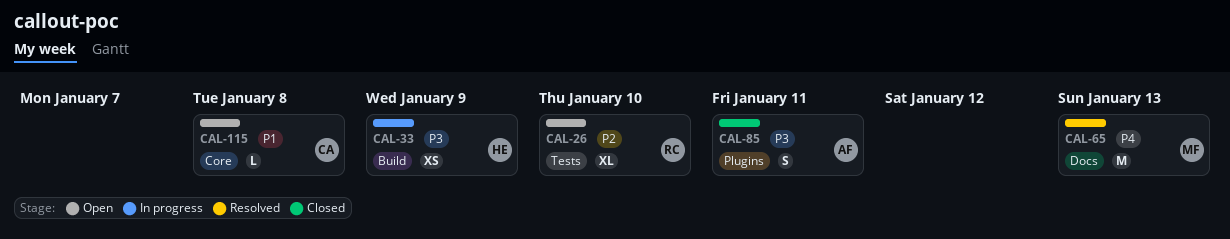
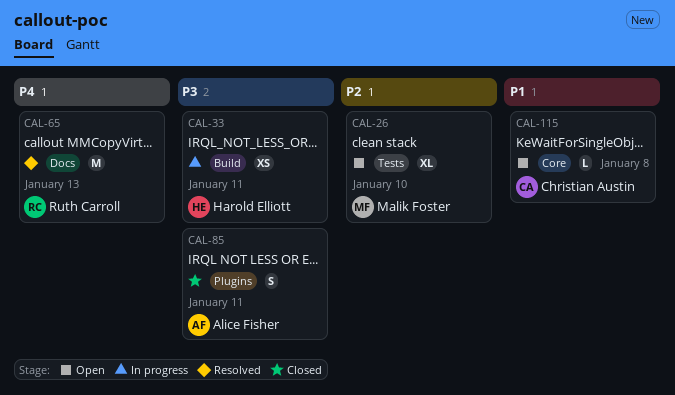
CAL-26, owner: Ruth Carroll -> Malik Foster
CAL-33, due: Jan 9 -> Jan 11
CAL-65, owner: Malik Foster -> Ruth Carroll

